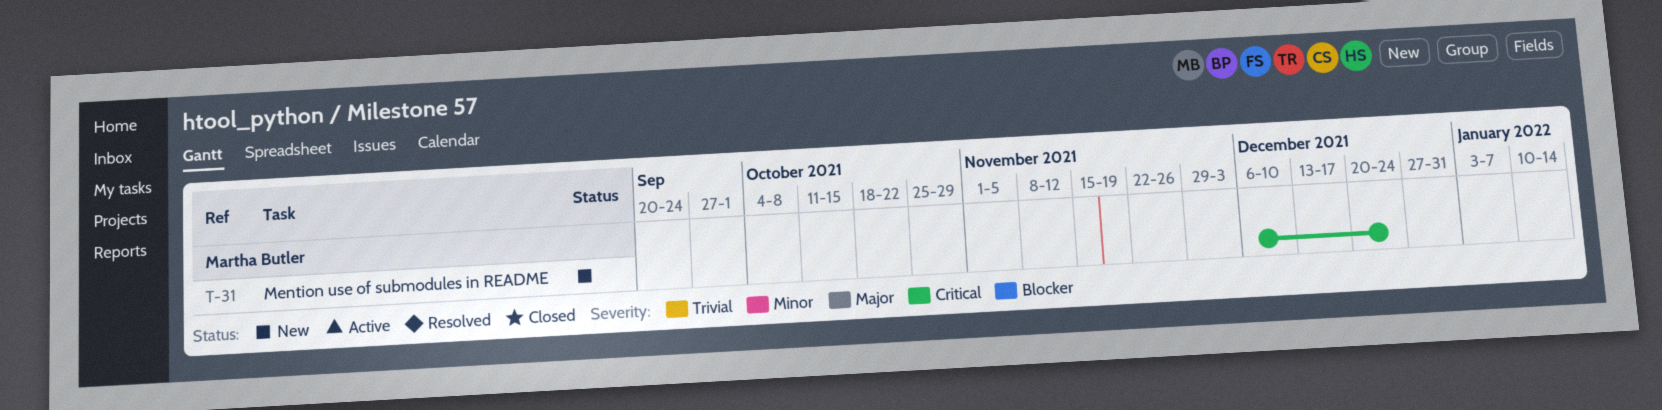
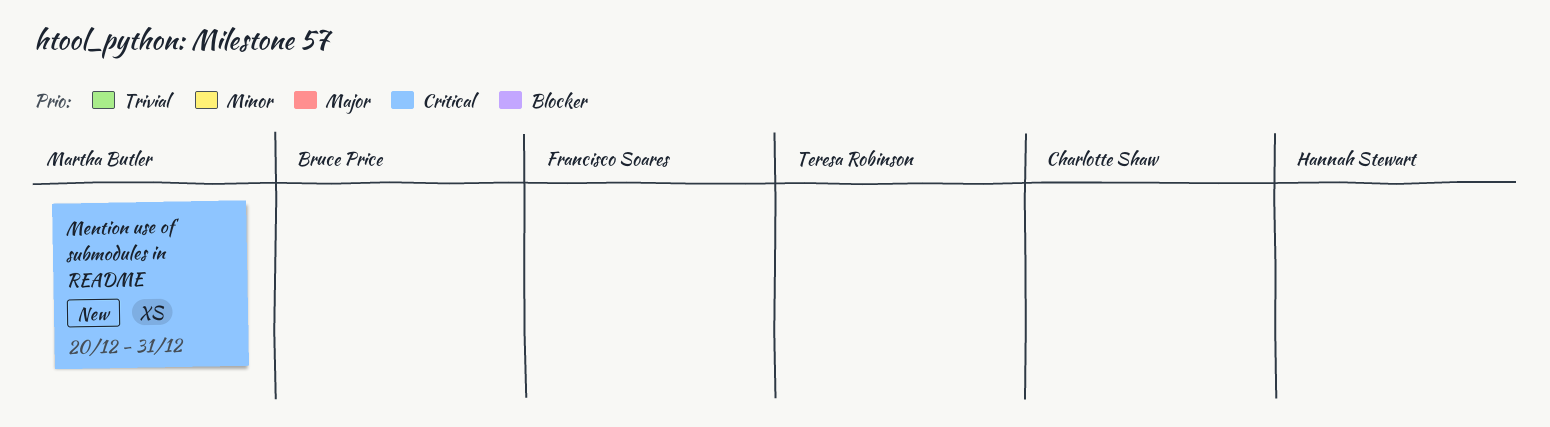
Mention use of submodules in README, start: Dec 6 -> Dec 20
Mention use of submodules in README, due: Dec 24 -> Dec 31

